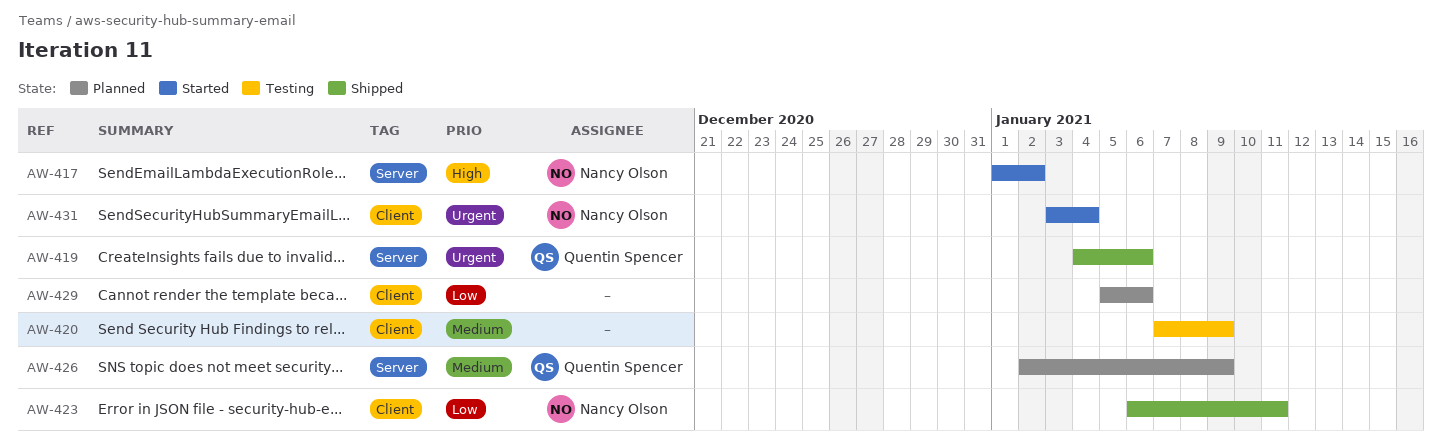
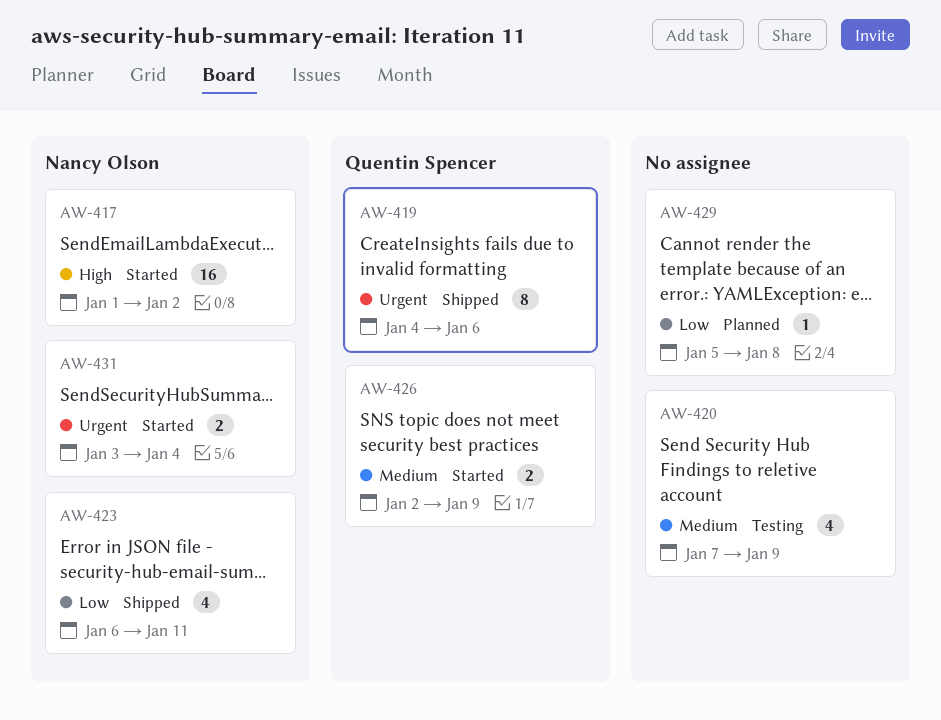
AW-426, status: Planned -> Started
AW-429, due: Jan 6 -> Jan 8

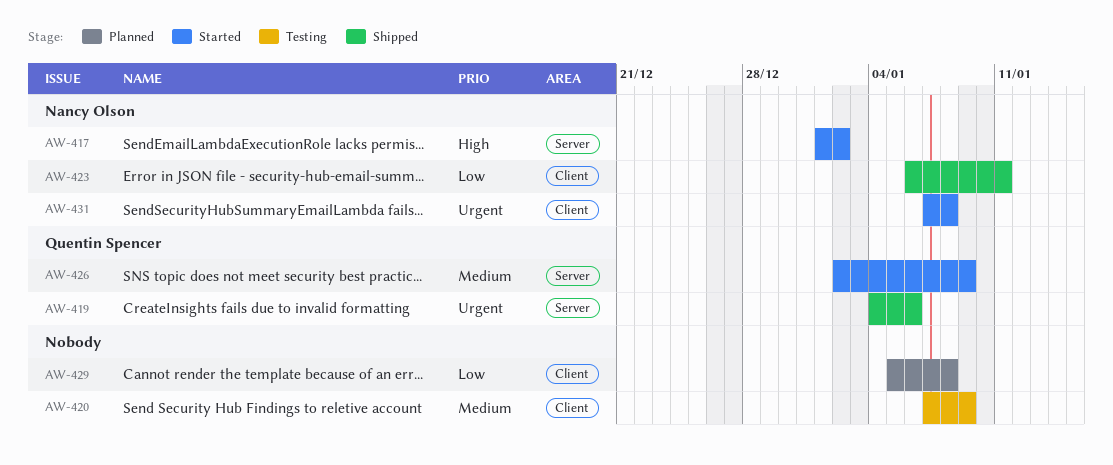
AW-431, start: Jan 3 -> Jan 7
AW-431, due: Jan 4 -> Jan 8

